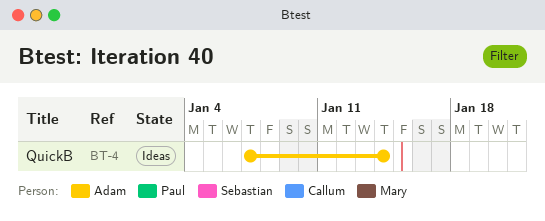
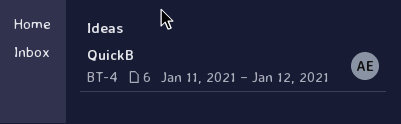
BT-4, start: Jan 7 -> Jan 11
BT-4, due: Jan 14 -> Jan 12

